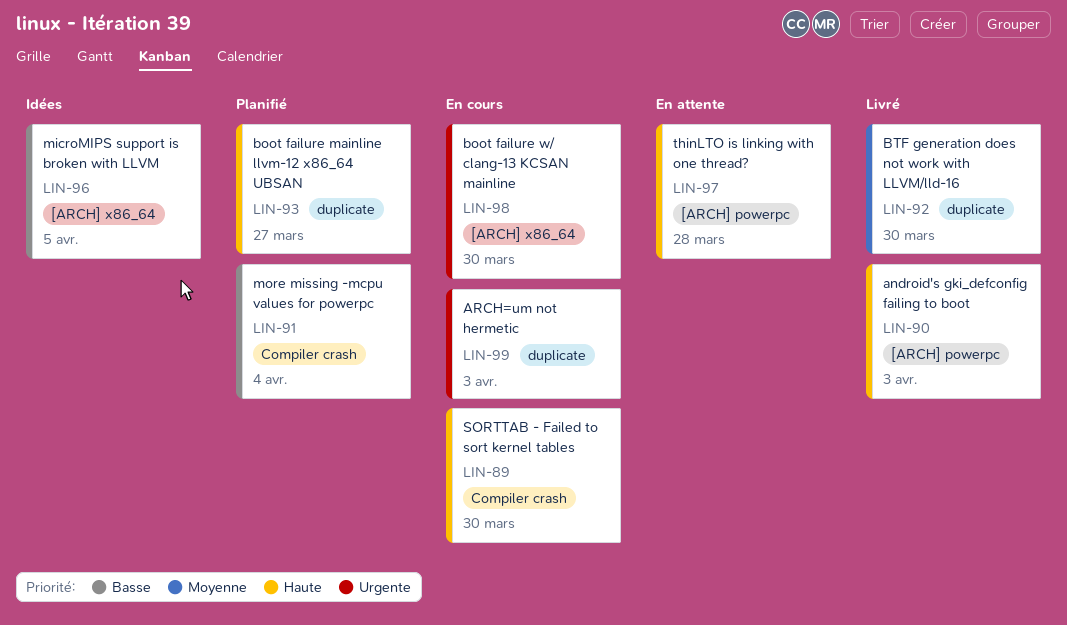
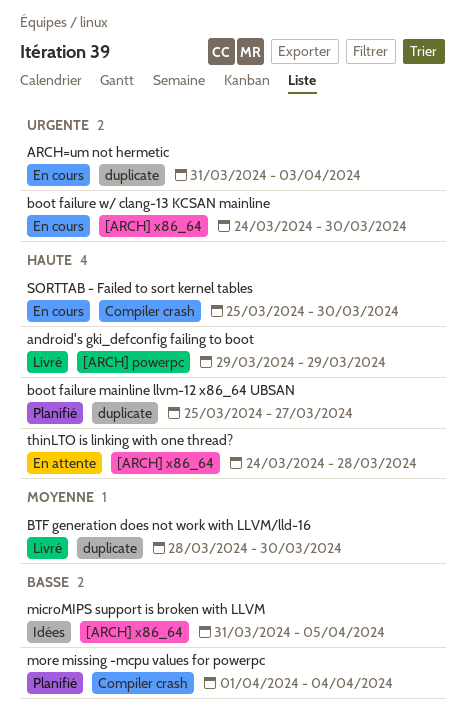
android's gki_defconfig failing to boot, due: Apr 3 -> Mar 29
thinLTO is linking with one thread?, label: [ARCH] powerpc -> [ARCH] x86_64

